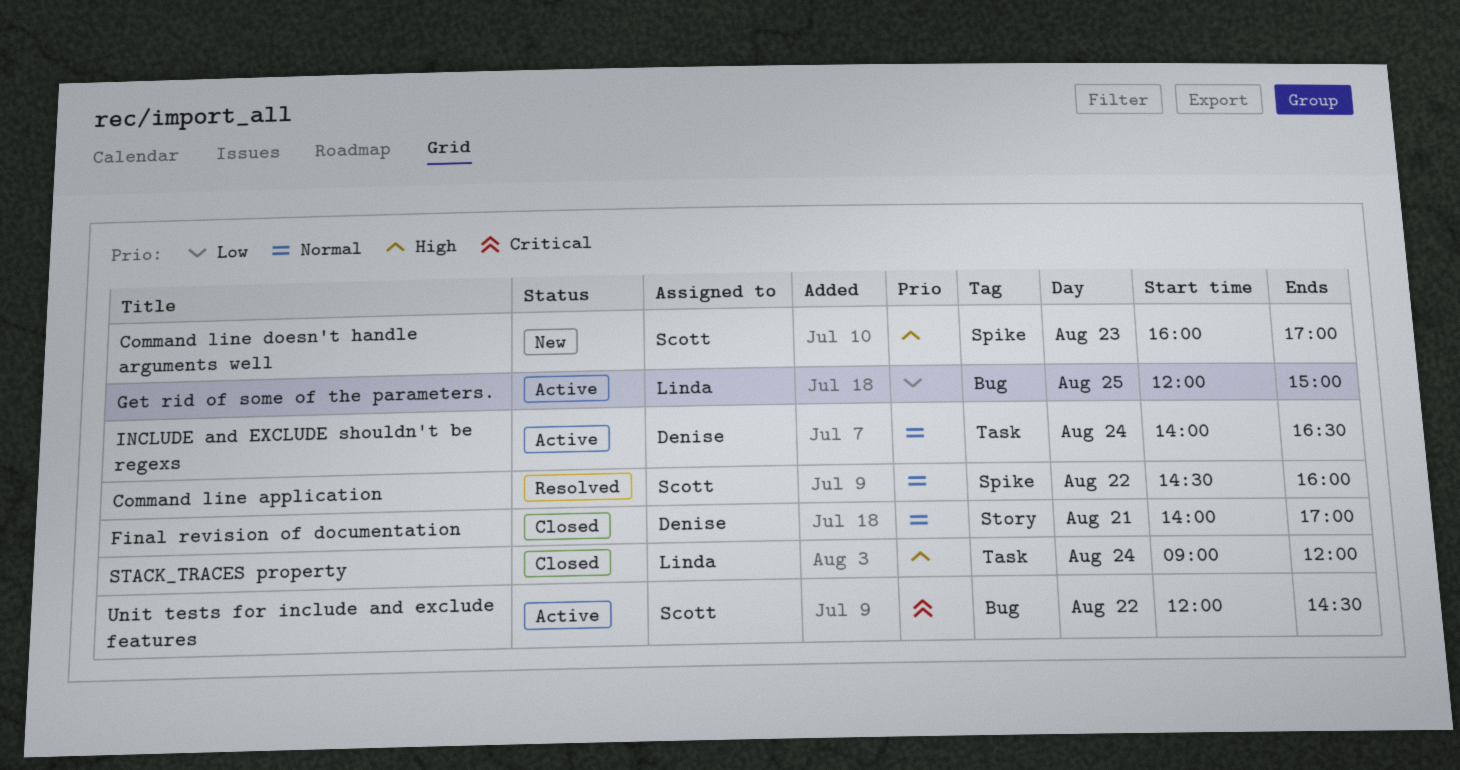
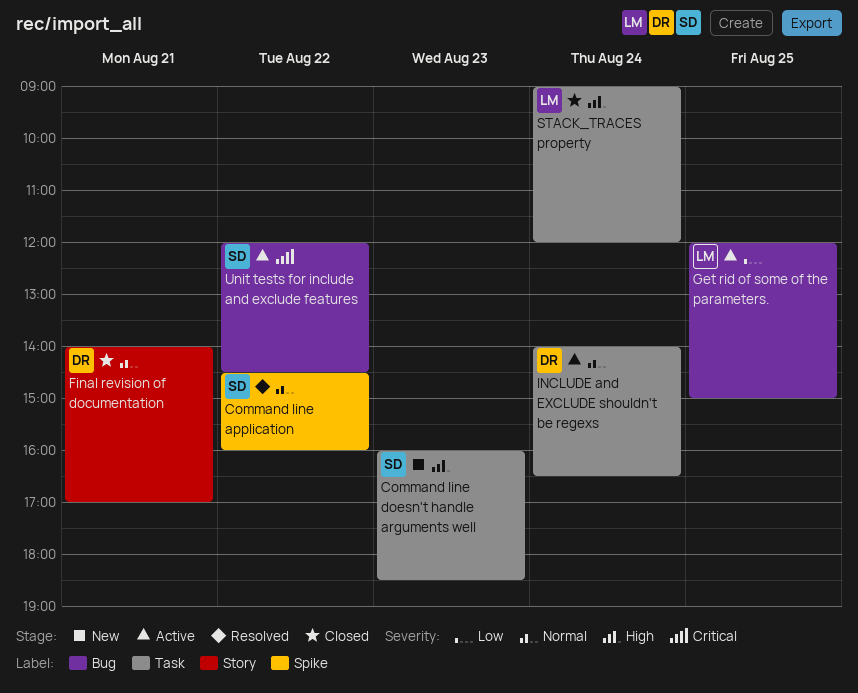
Command line doesn't handle arguments well, label: Spike -> Task
Command line doesn't handle arguments well, ends: 17:00 -> 18:30

